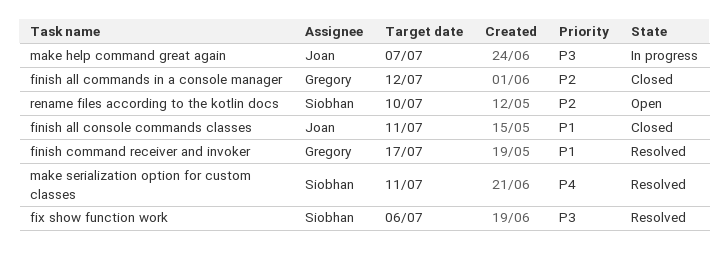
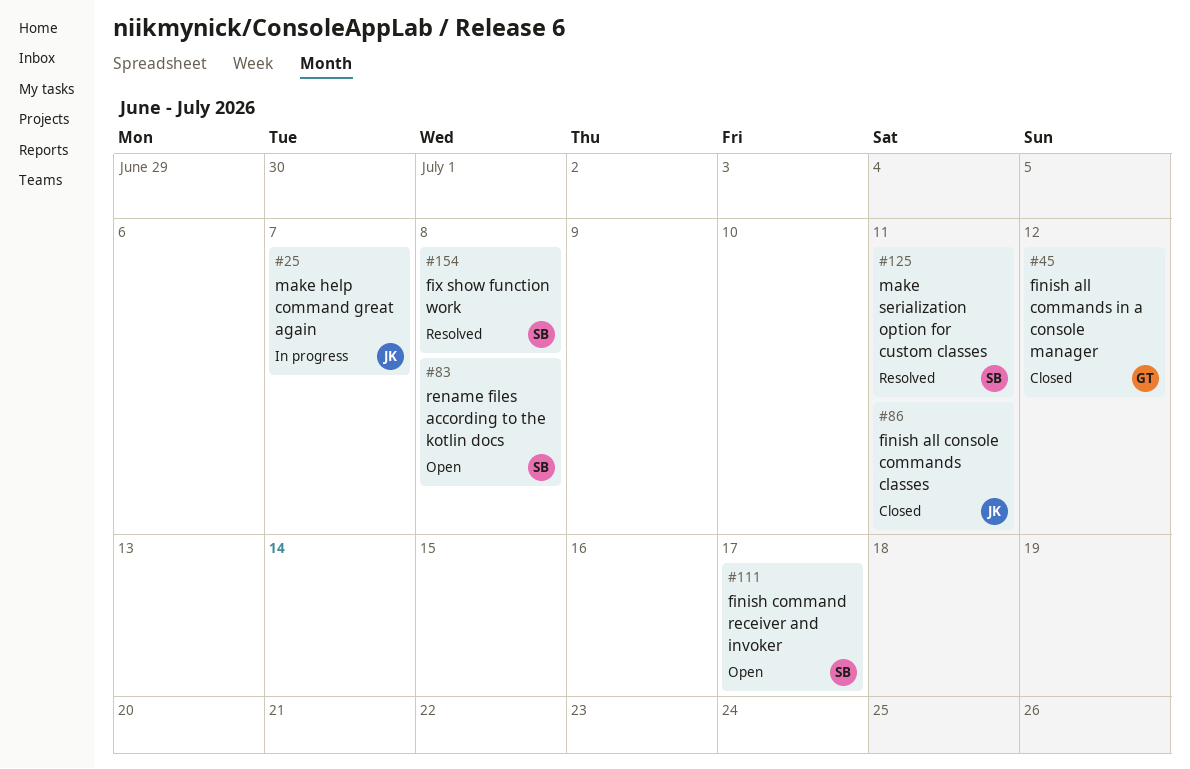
finish command receiver and invoker, status: Resolved -> Open
finish command receiver and invoker, owner: Gregory -> Siobhan
fix show function work, due: Jul 6 -> Jul 8
rename files according to the kotlin docs, due: Jul 10 -> Jul 8

